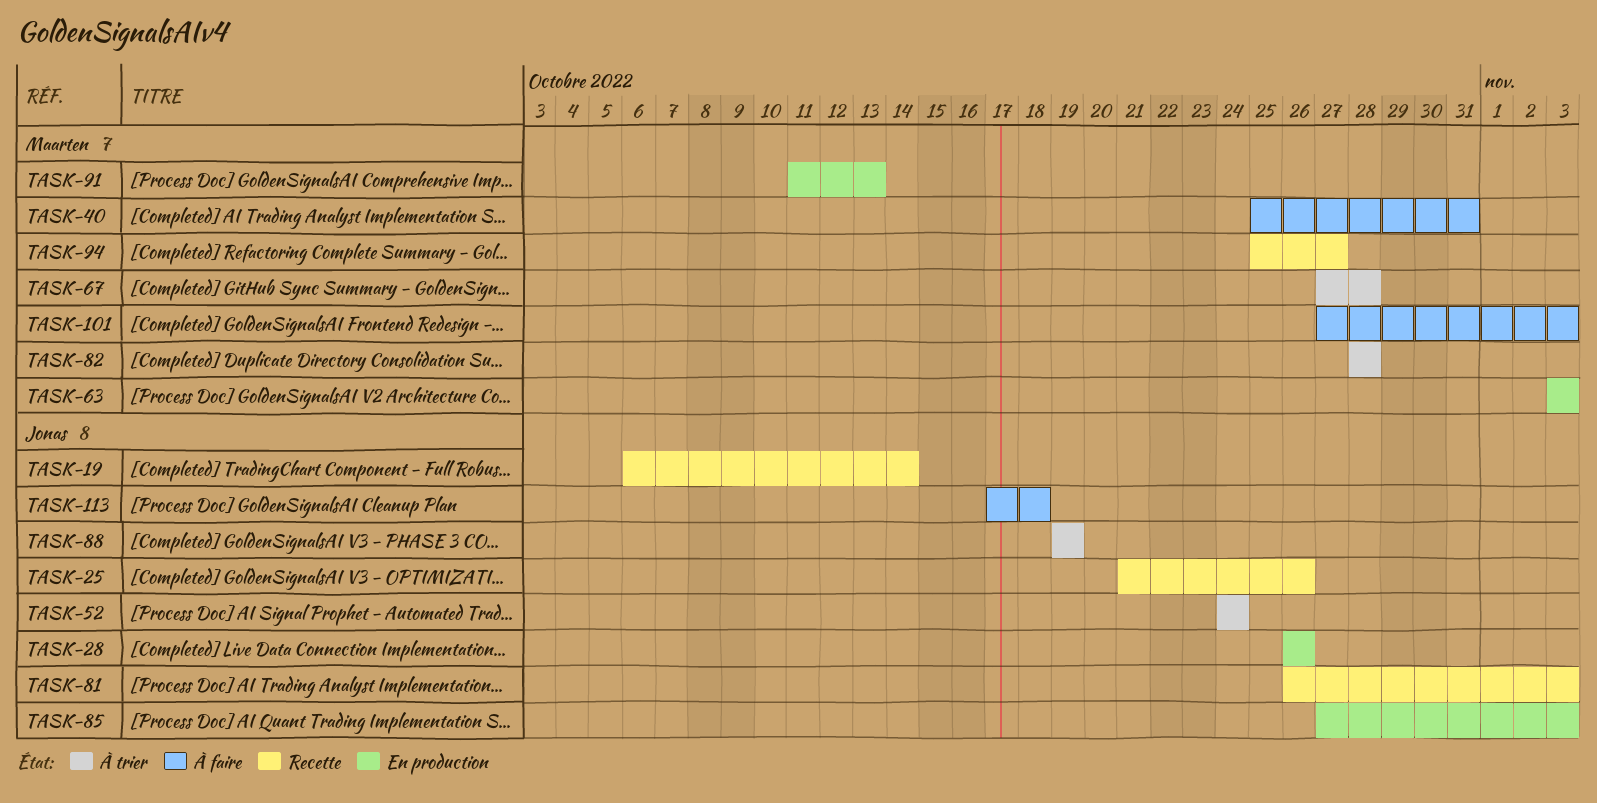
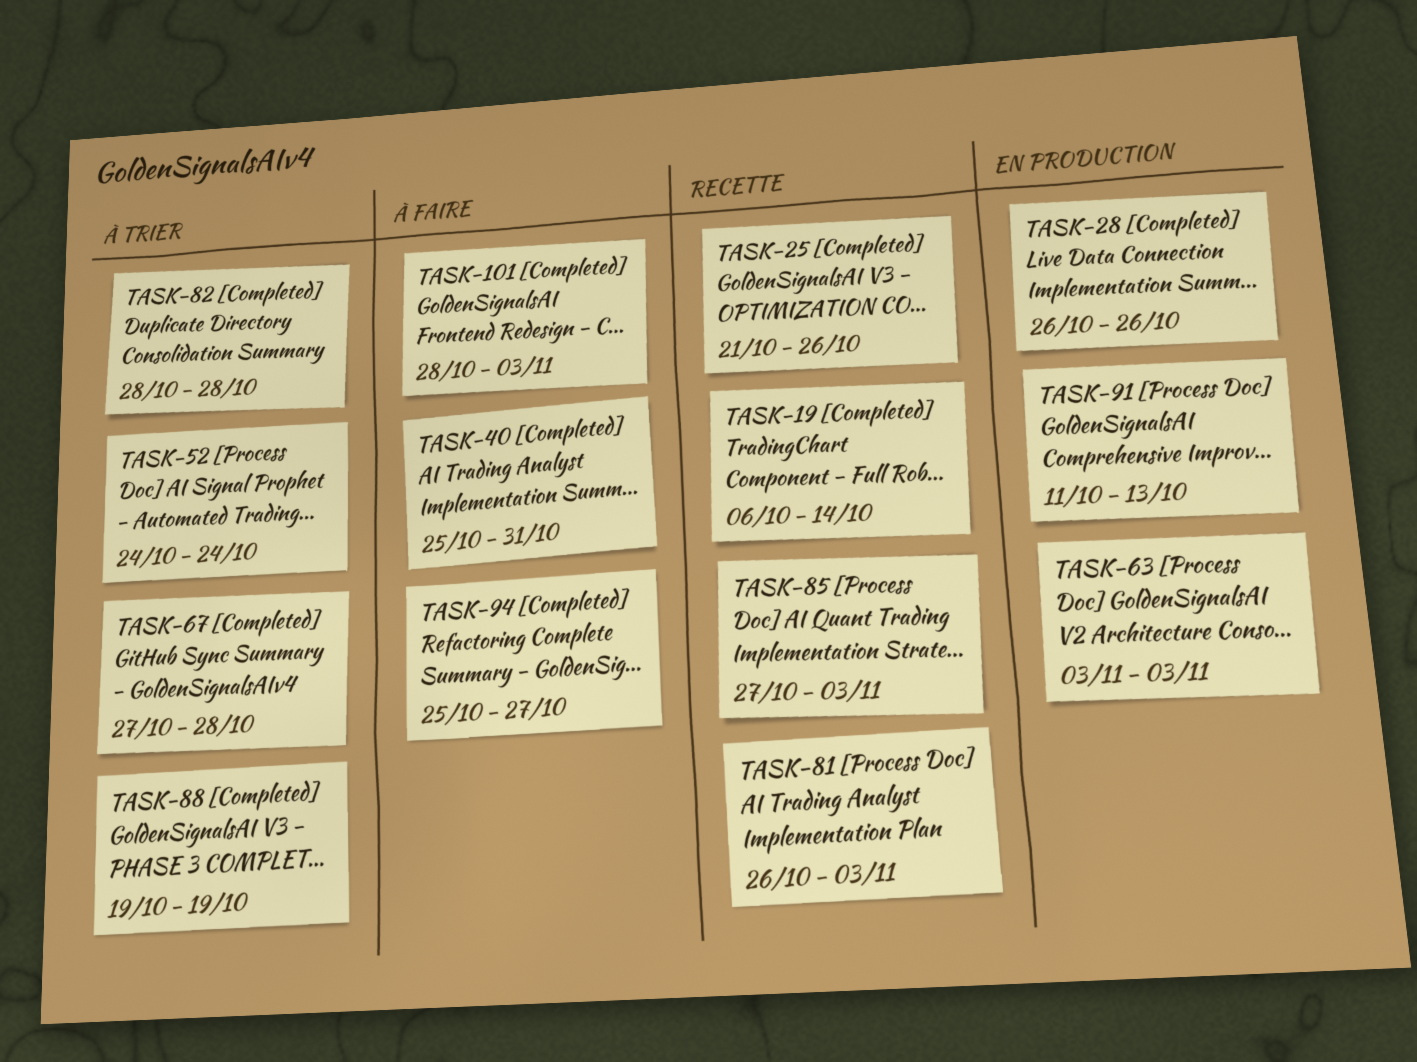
TASK-85, status: En production -> Recette
TASK-94, status: Recette -> À faire
TASK-101, start: Oct 27 -> Oct 28
TASK-113: present -> none

